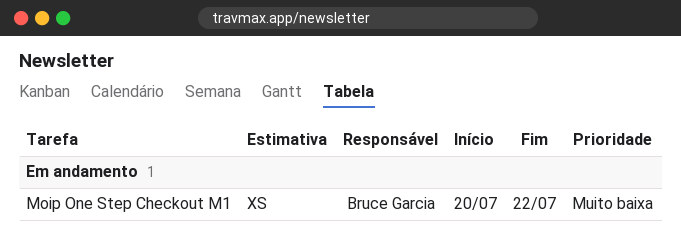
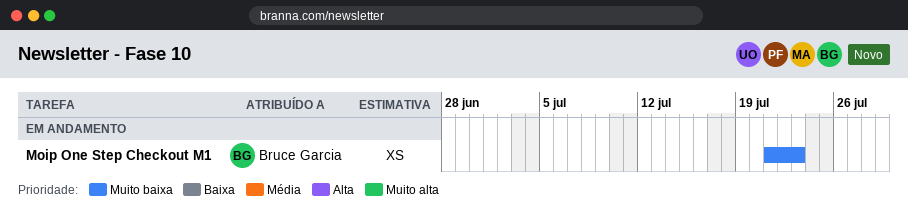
Moip One Step Checkout M1, start: Jul 20 -> Jul 21
Moip One Step Checkout M1, due: Jul 22 -> Jul 23

